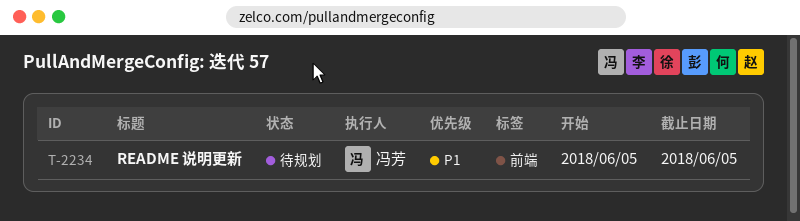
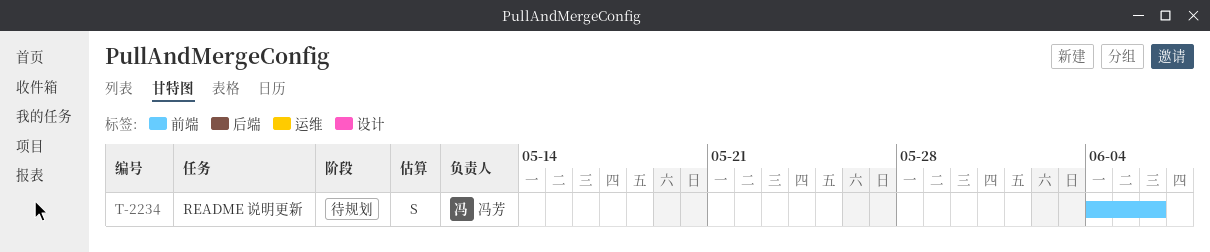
T-2234, start: Jun 5 -> Jun 4
T-2234, due: Jun 5 -> Jun 6

